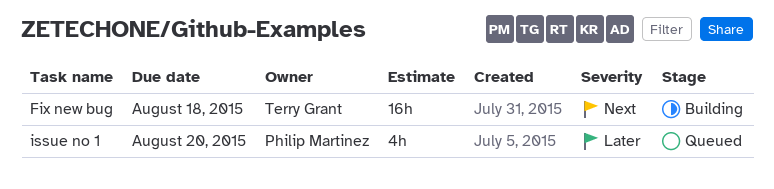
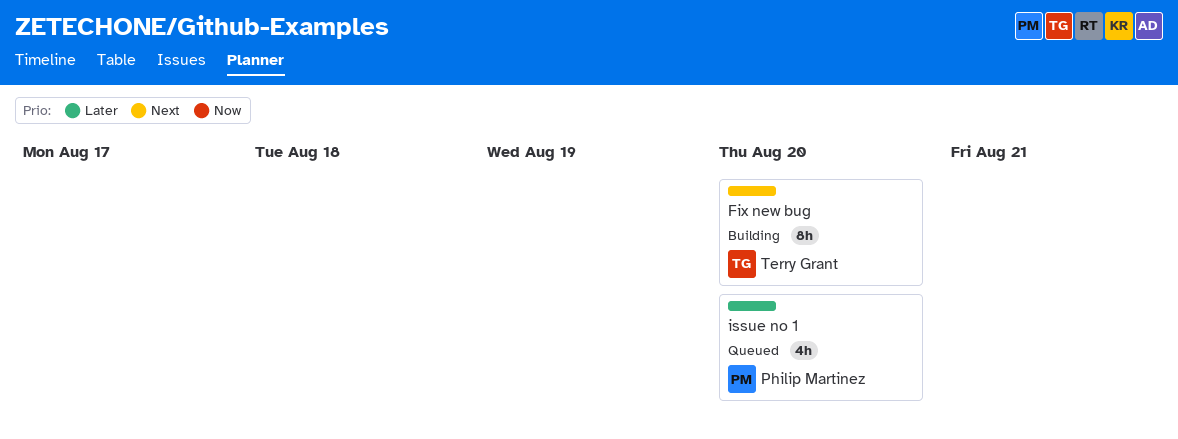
Fix new bug, estimate: 16h -> 8h
Fix new bug, due: Aug 18 -> Aug 20

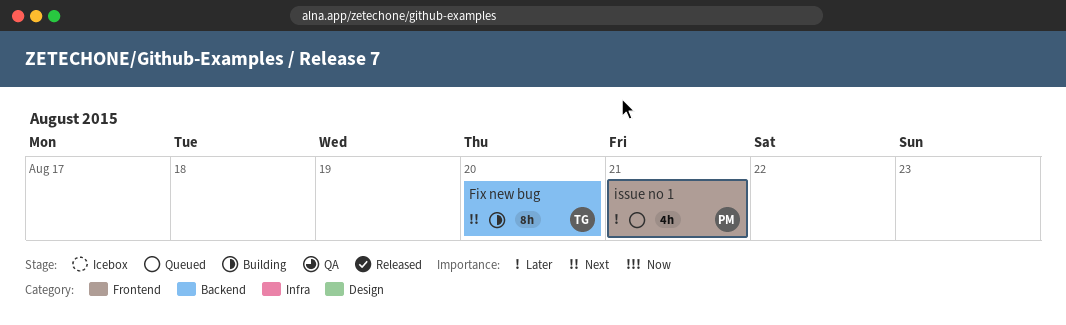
issue no 1, due: Aug 20 -> Aug 21

